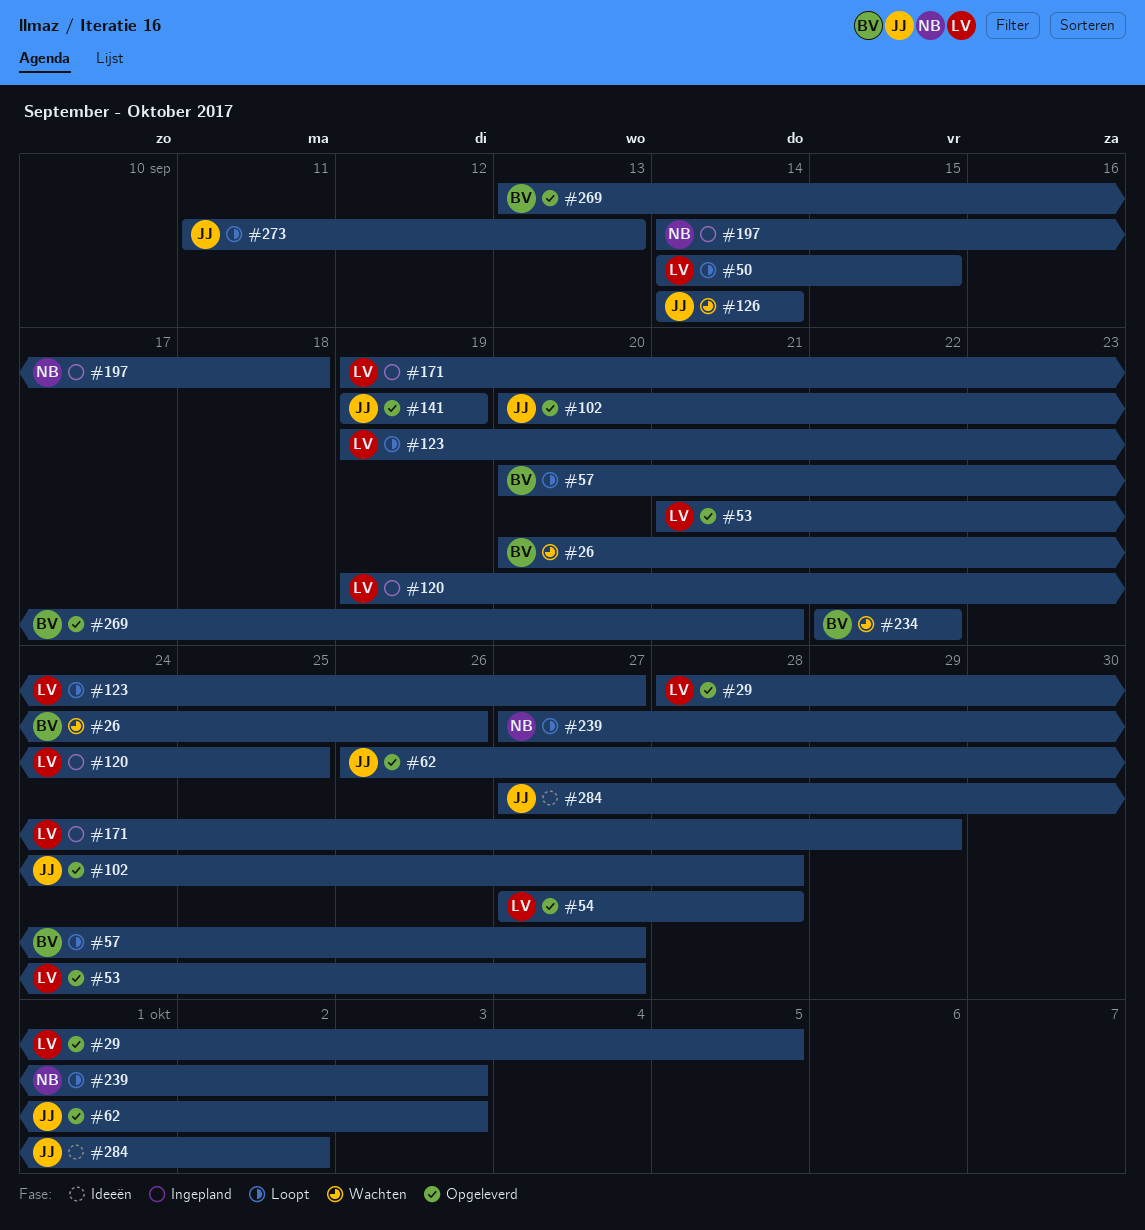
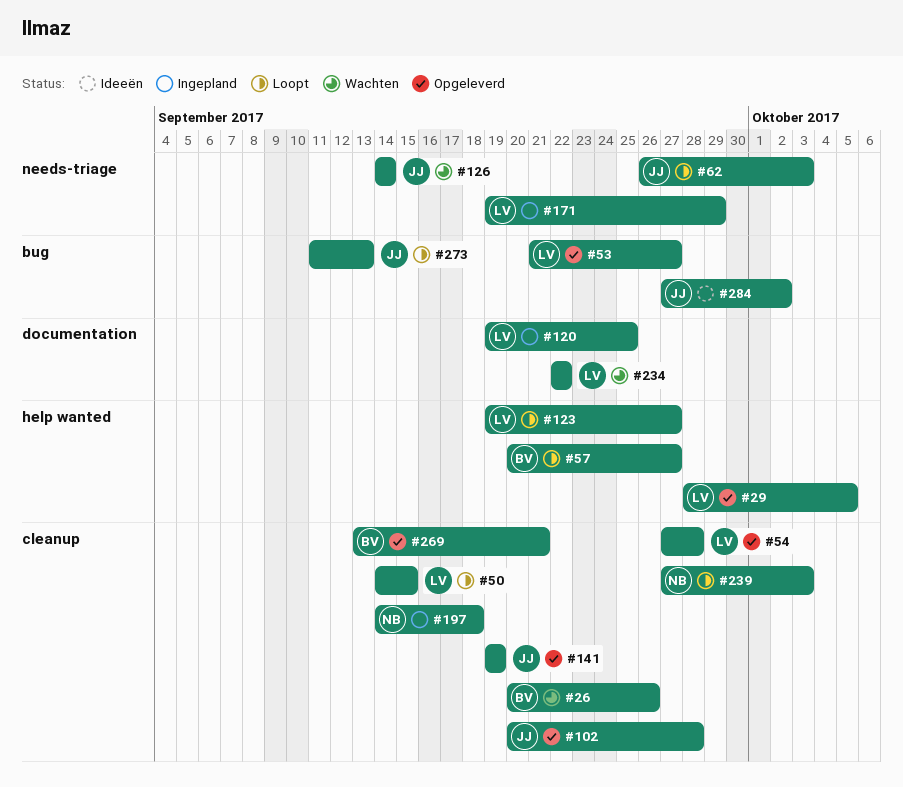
#62, status: Opgeleverd -> Loopt
#234, owner: BV -> LV

